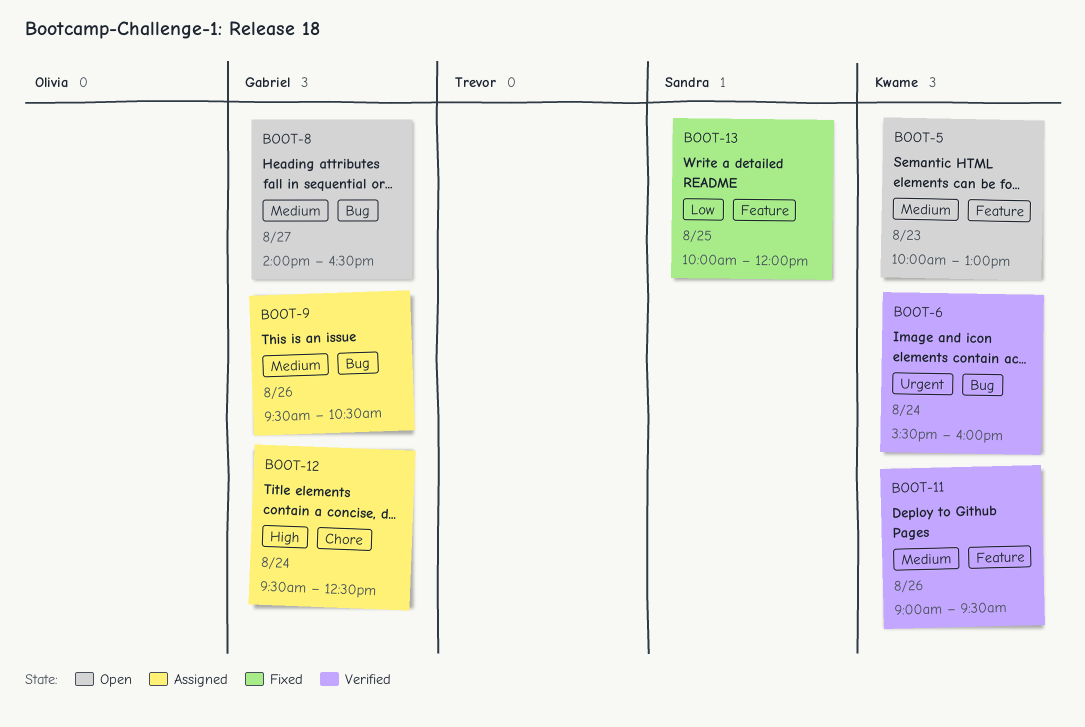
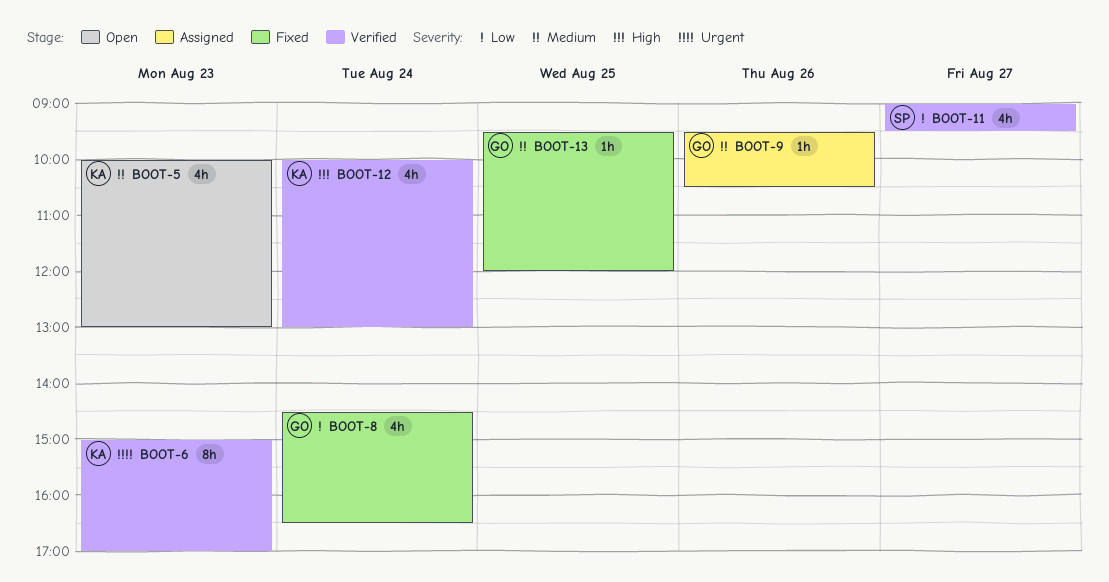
BOOT-6, day: Aug 24 -> Aug 23
BOOT-6, begins: 15:30 -> 15:00
BOOT-6, ends: 16:00 -> 17:00
BOOT-8, status: Open -> Fixed
BOOT-8, priority: Medium -> Low
BOOT-8, day: Aug 27 -> Aug 24
BOOT-8, begins: 14:00 -> 14:30
BOOT-11, owner: Kwame -> Sandra
BOOT-11, priority: Medium -> Low
BOOT-11, day: Aug 26 -> Aug 27
BOOT-12, status: Assigned -> Verified
BOOT-12, owner: Gabriel -> Kwame
BOOT-12, begins: 09:30 -> 10:00
BOOT-12, ends: 12:30 -> 13:00
BOOT-13, owner: Sandra -> Gabriel
BOOT-13, priority: Low -> Medium
BOOT-13, begins: 10:00 -> 09:30

